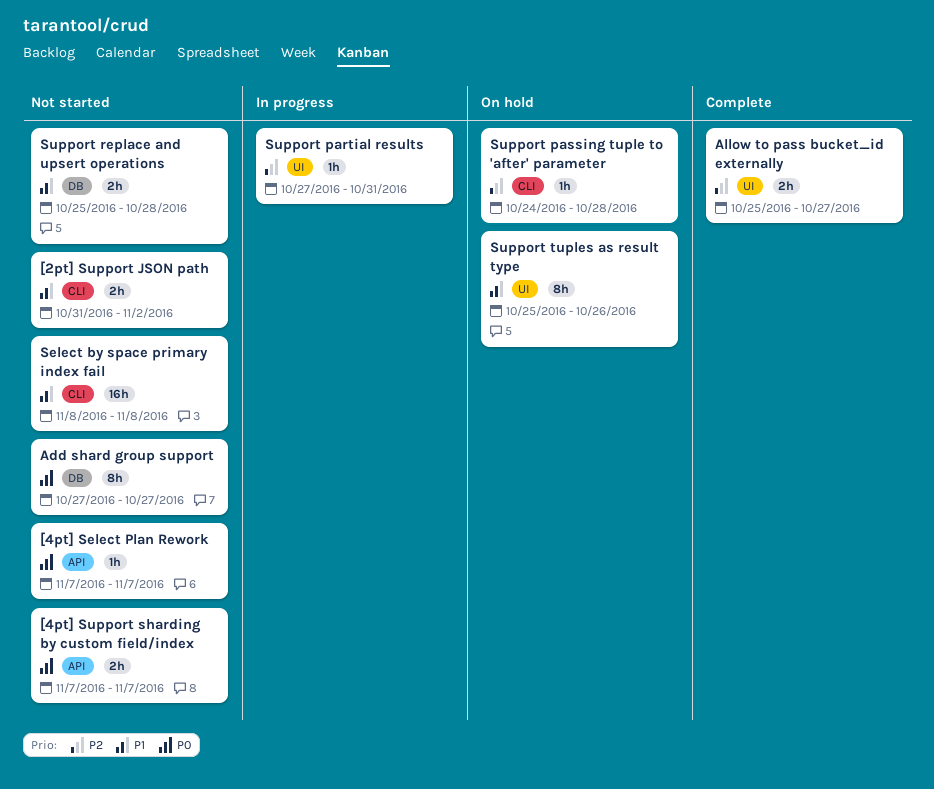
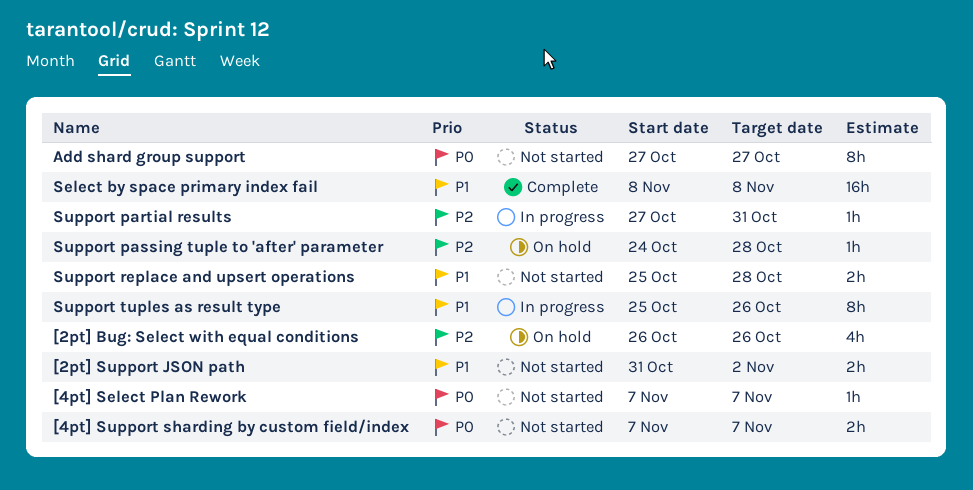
[2pt] Bug: Select with equal conditions: none -> present
Allow to pass bucket_id externally: present -> none
Select by space primary index fail, status: Not started -> Complete
Support tuples as result type, status: On hold -> In progress

